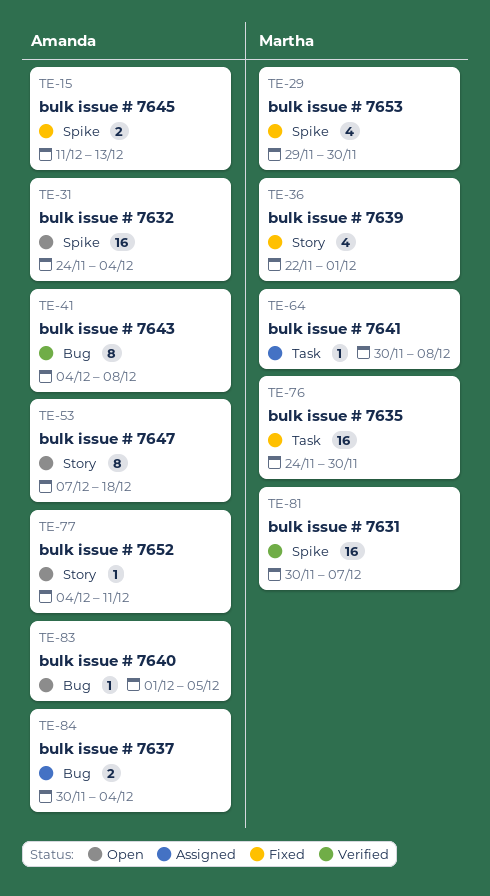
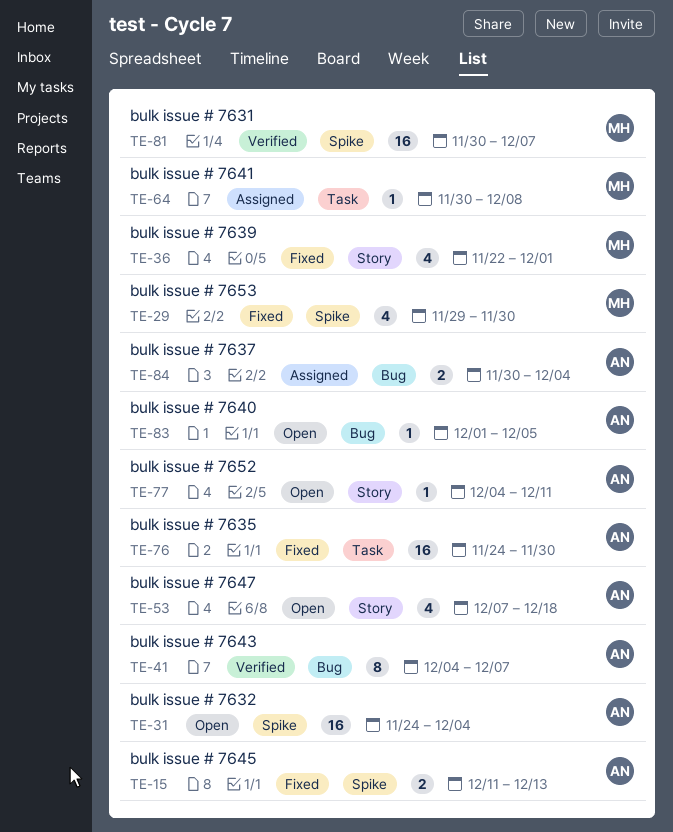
TE-41, due: Dec 8 -> Dec 7
TE-53, estimate: 8 -> 4
TE-76, owner: Martha -> Amanda

